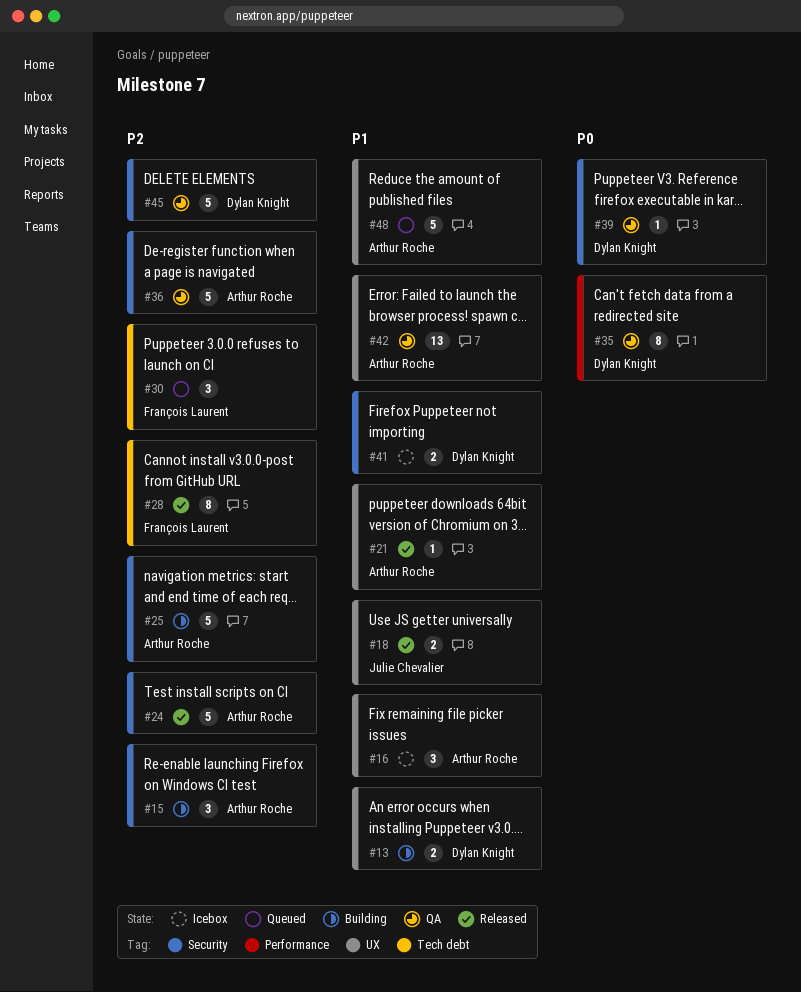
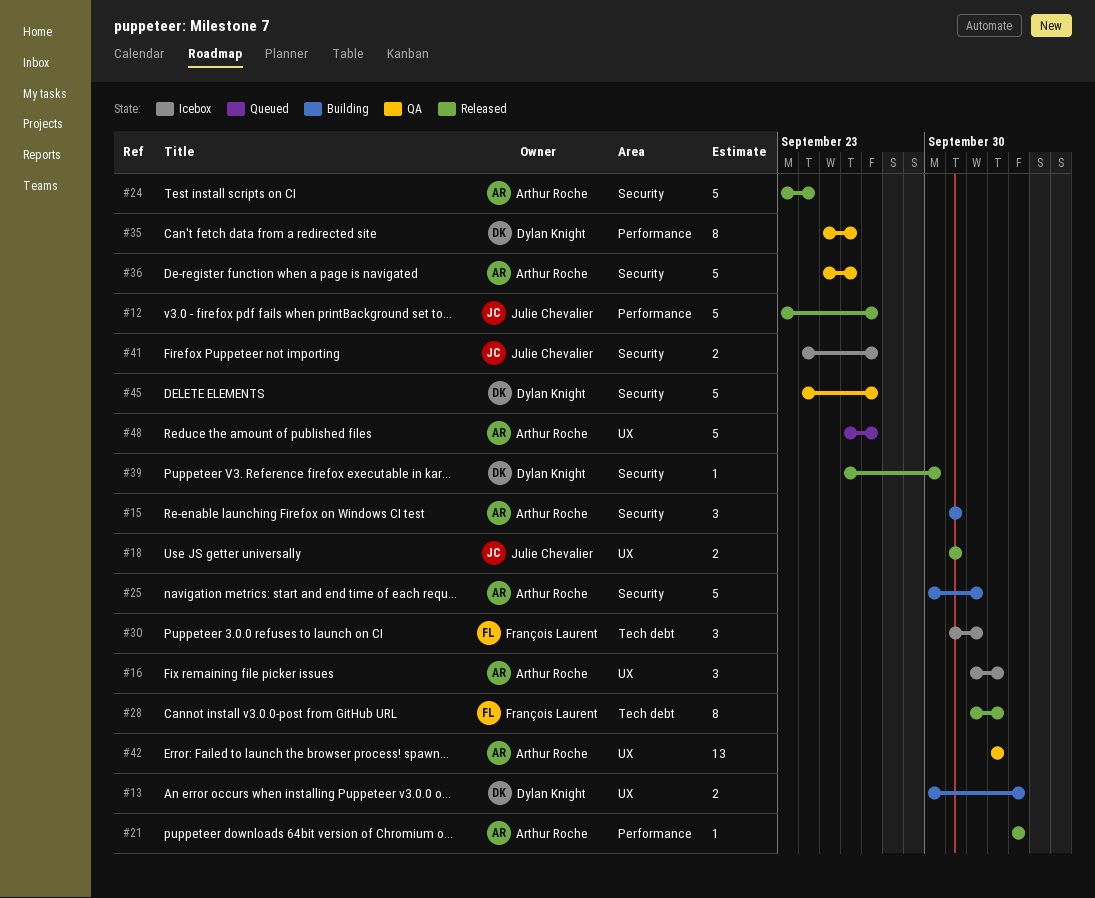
#12: none -> present
#21, label: UX -> Performance
#30, status: Queued -> Icebox
#39, status: QA -> Released
#41, owner: Dylan Knight -> Julie Chevalier

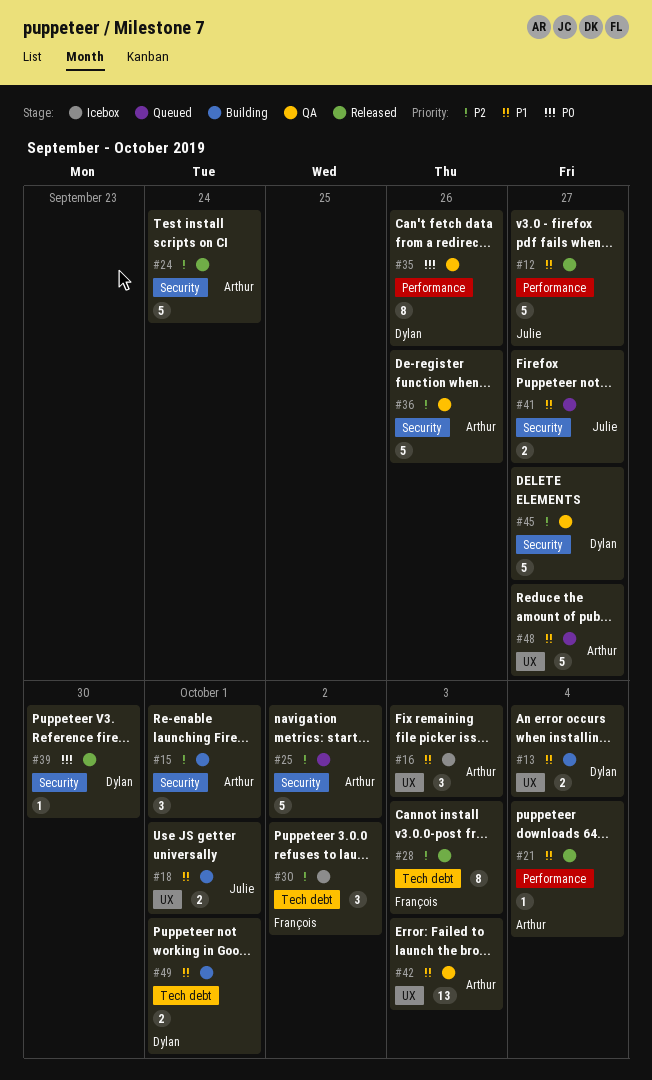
#18, status: Released -> Building
#25, status: Building -> Queued
#41, status: Icebox -> Queued
#49: none -> present

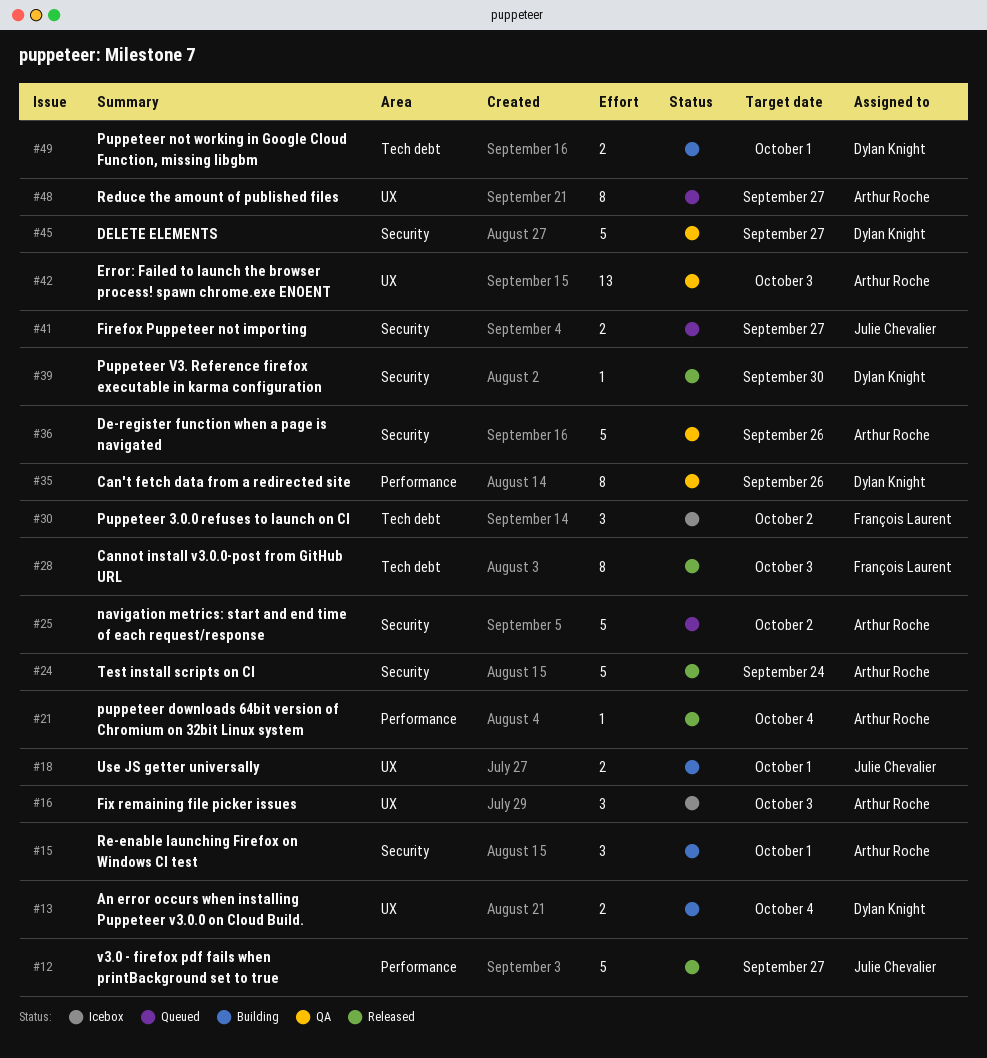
#48, estimate: 5 -> 8

